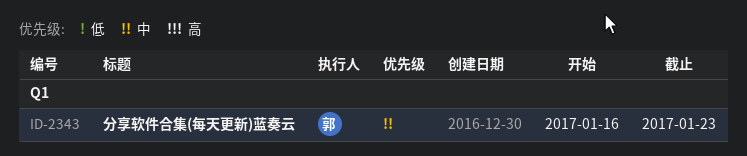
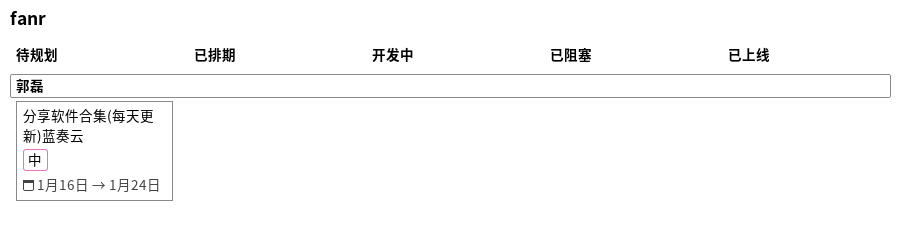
分享软件合集(每天更新)蓝奏云, due: Jan 23 -> Jan 24

